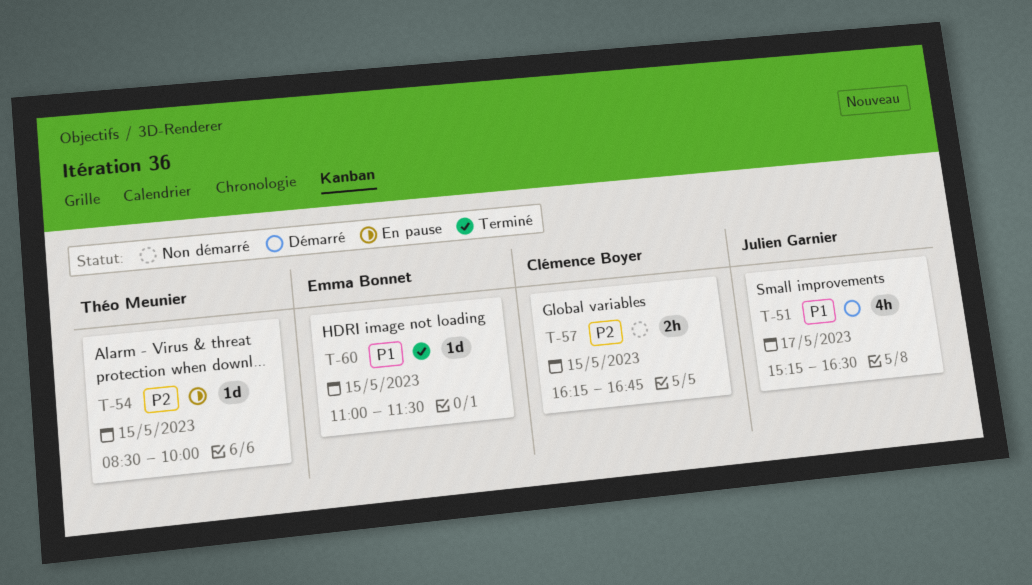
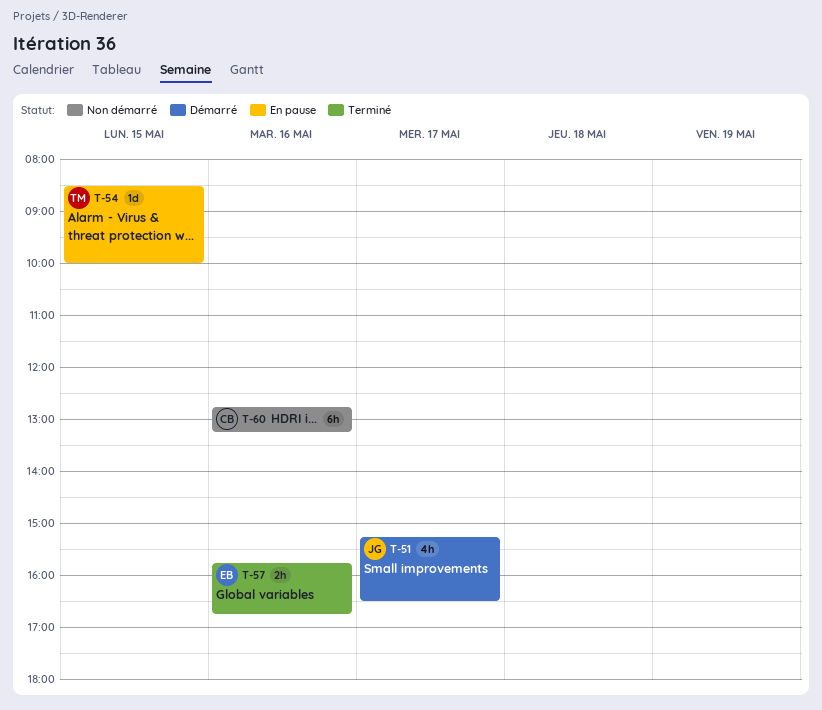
T-57, status: Non démarré -> Terminé
T-57, owner: Clémence Boyer -> Emma Bonnet
T-57, day: May 15 -> May 16
T-57, begins: 16:15 -> 15:45
T-60, status: Terminé -> Non démarré
T-60, owner: Emma Bonnet -> Clémence Boyer
T-60, estimate: 1d -> 6h
T-60, day: May 15 -> May 16
T-60, begins: 11:00 -> 12:45
T-60, ends: 11:30 -> 13:15

